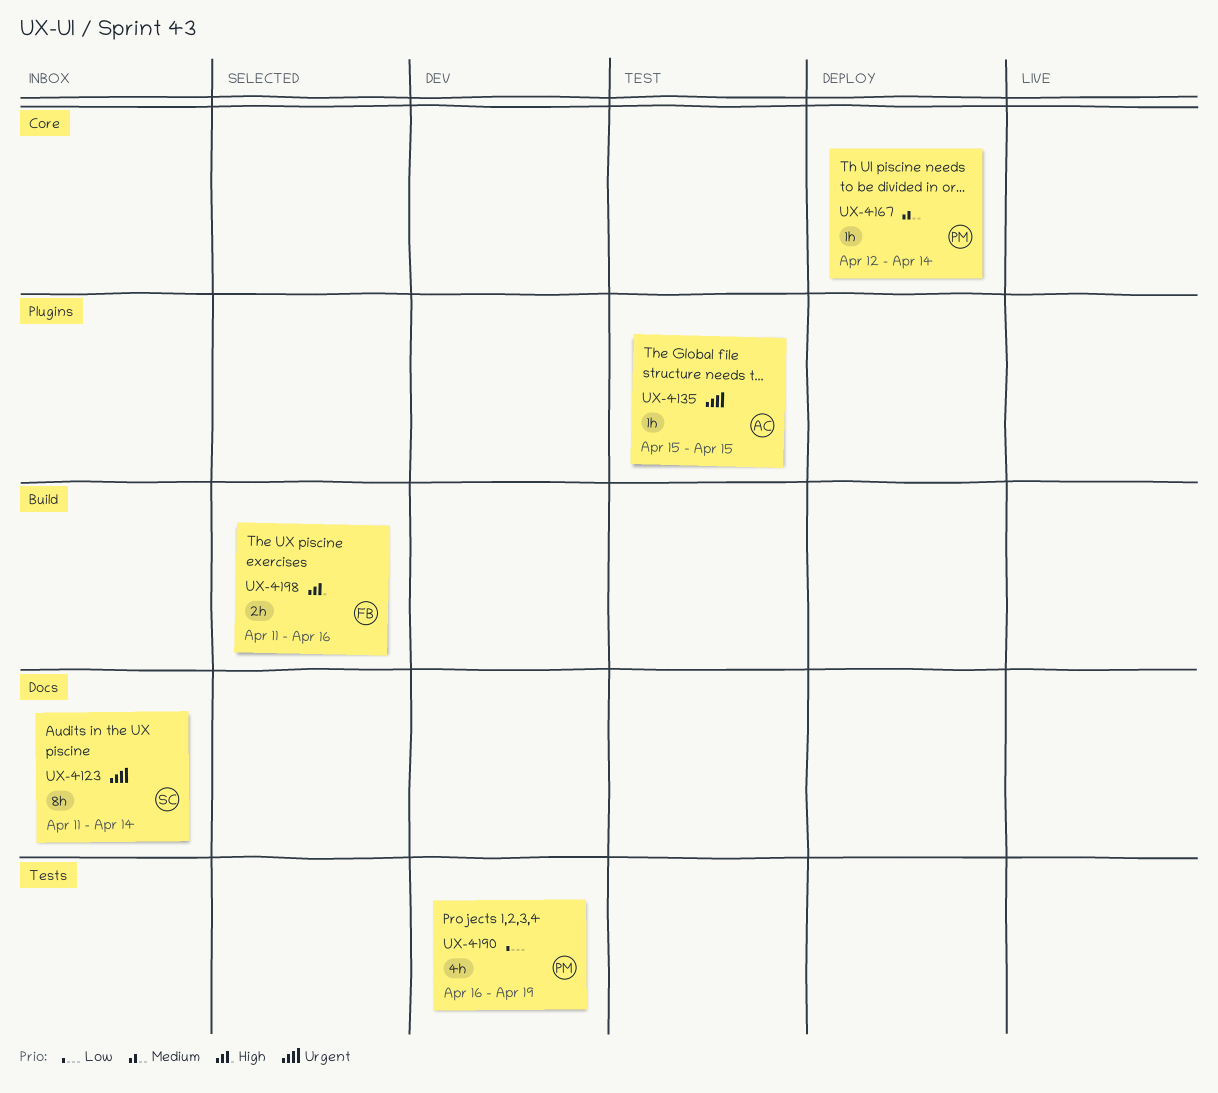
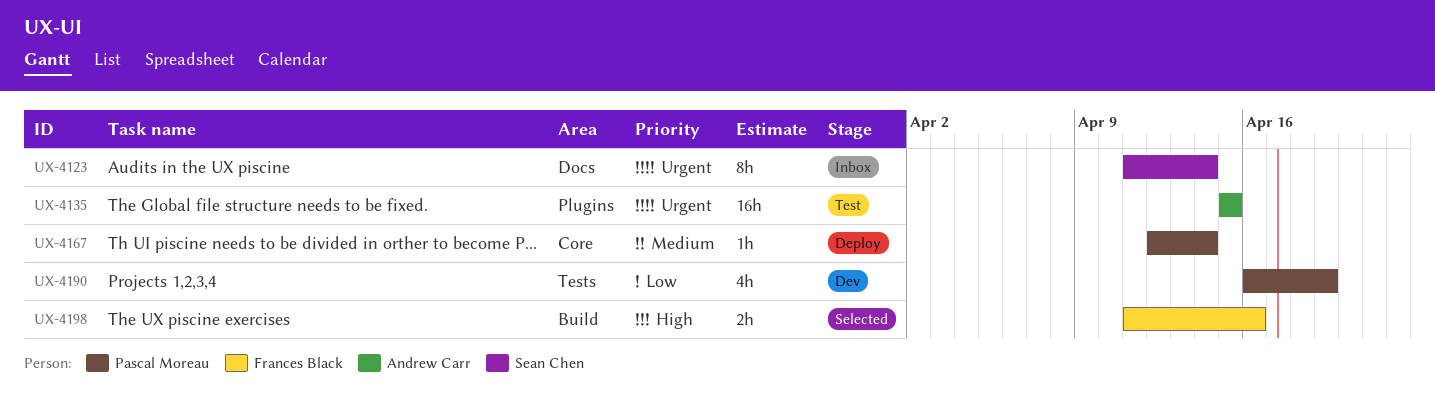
UX-4135, estimate: 1h -> 16h

